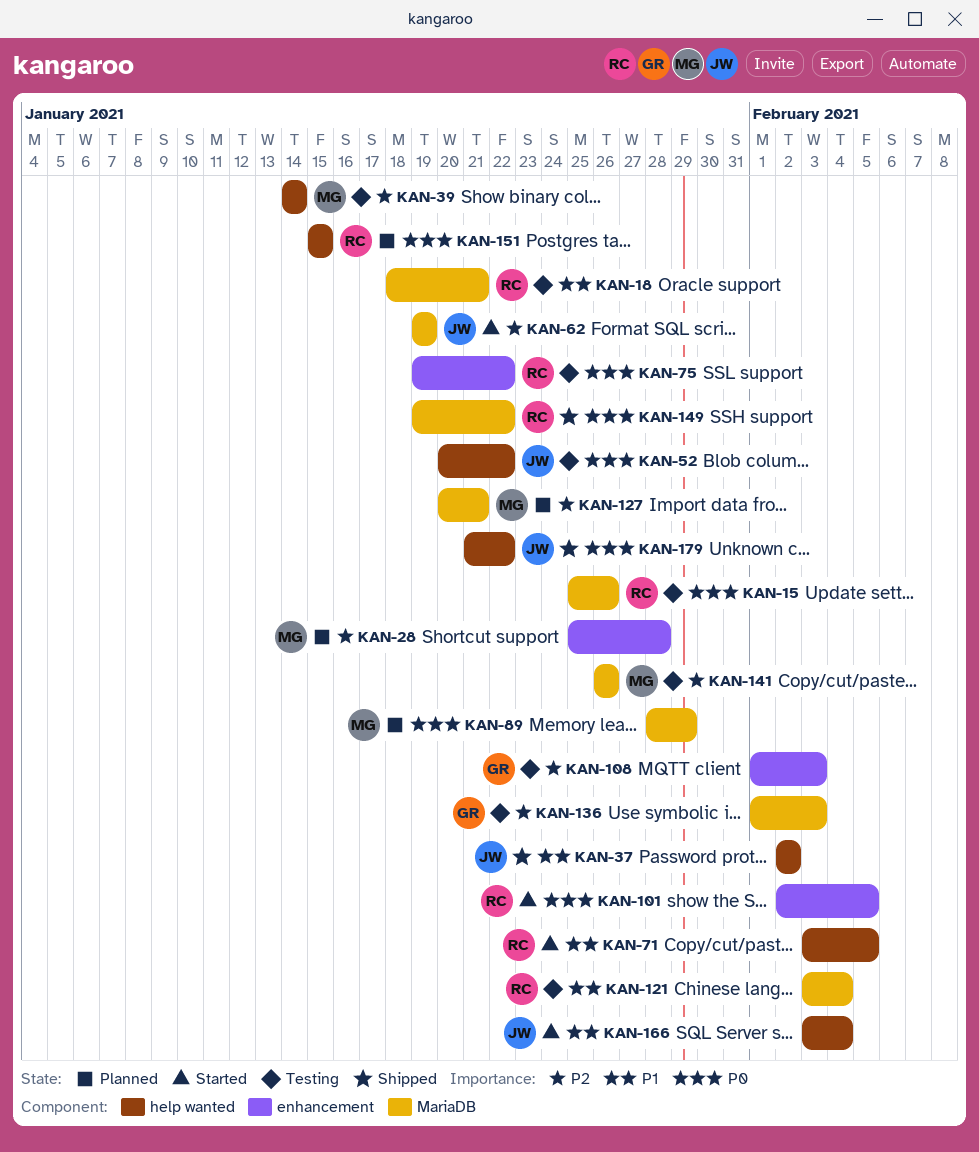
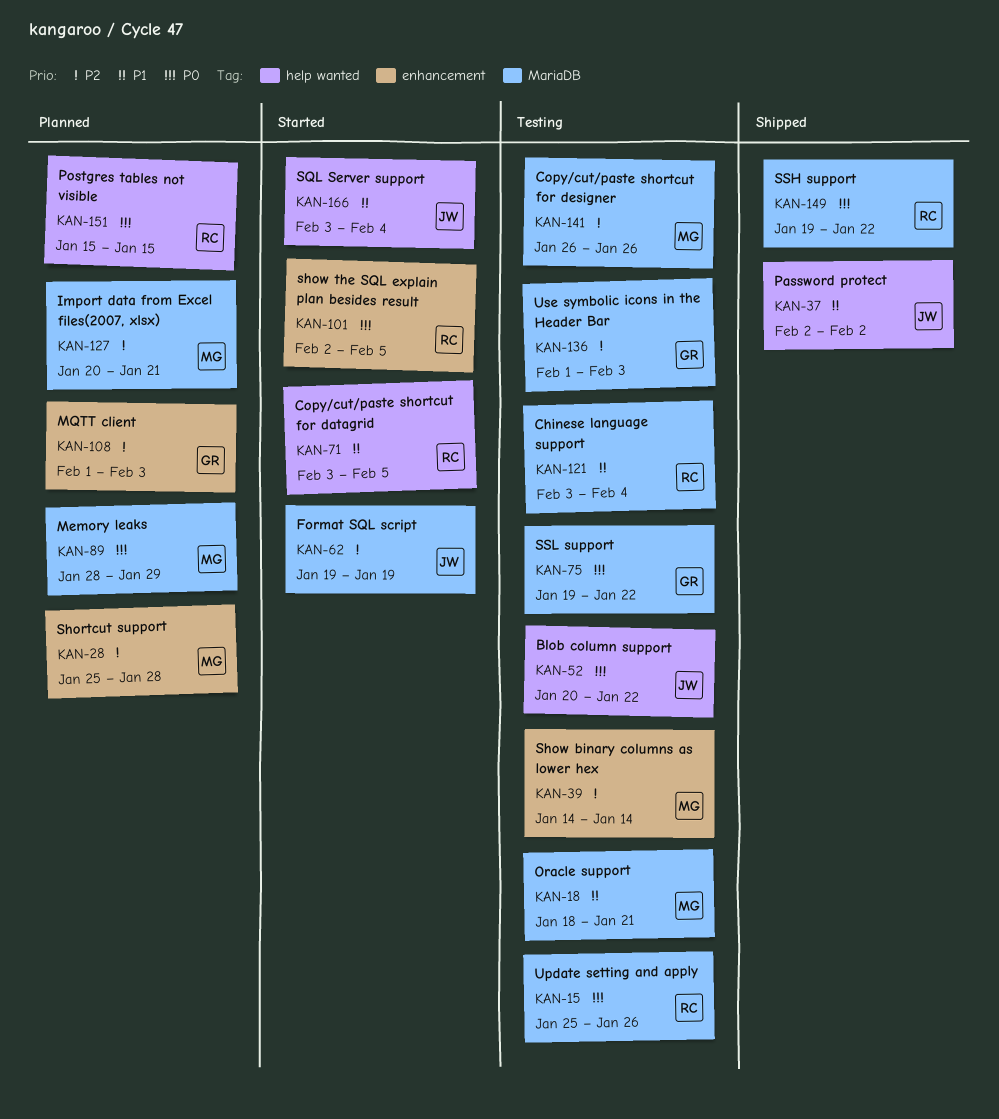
KAN-18, owner: RC -> MG
KAN-39, label: help wanted -> enhancement
KAN-75, owner: RC -> GR
KAN-75, label: enhancement -> MariaDB
KAN-108, status: Testing -> Planned
KAN-179: present -> none

